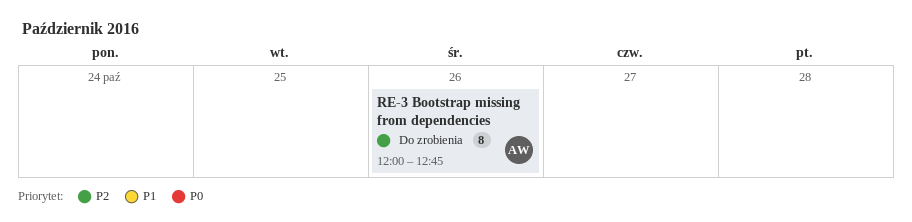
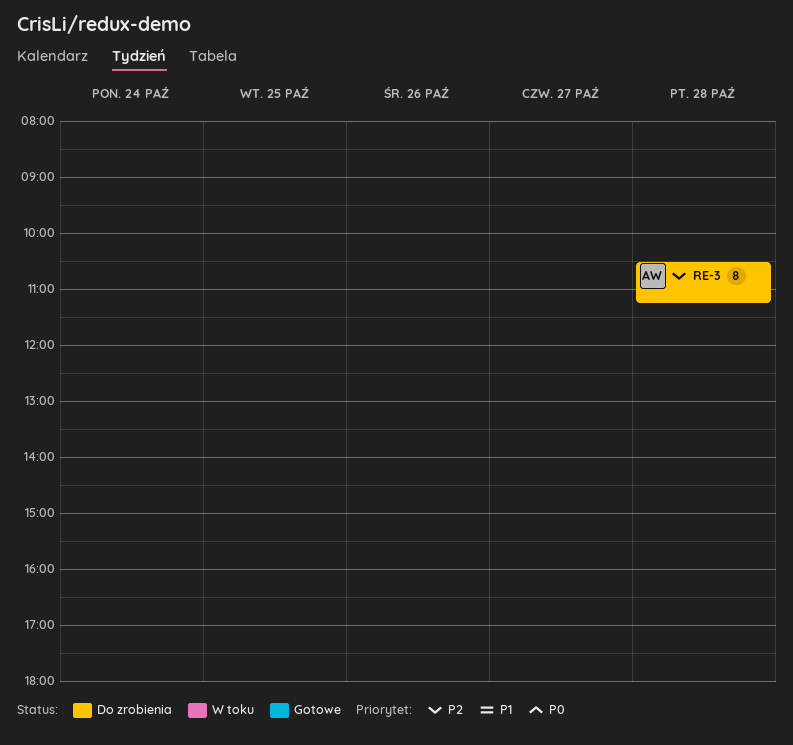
RE-3, day: Oct 26 -> Oct 28
RE-3, begins: 12:00 -> 10:30
RE-3, ends: 12:45 -> 11:15

